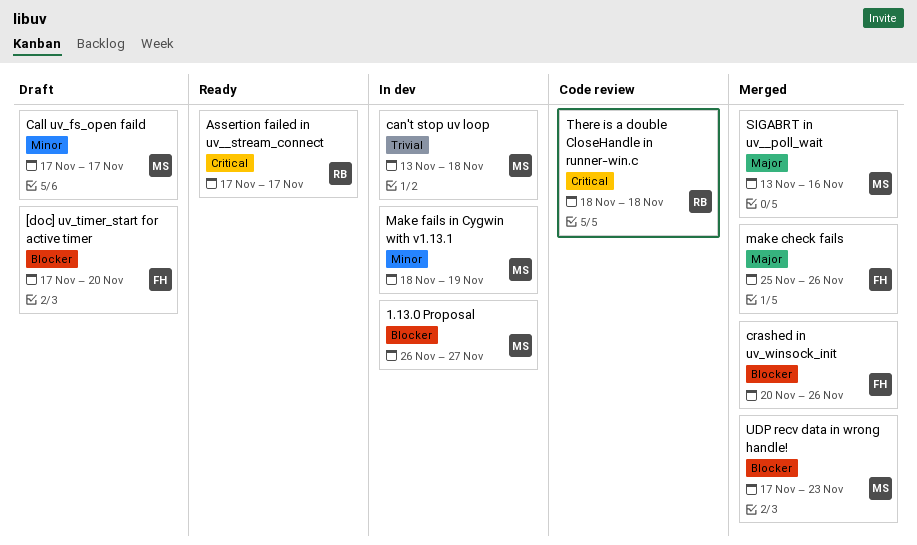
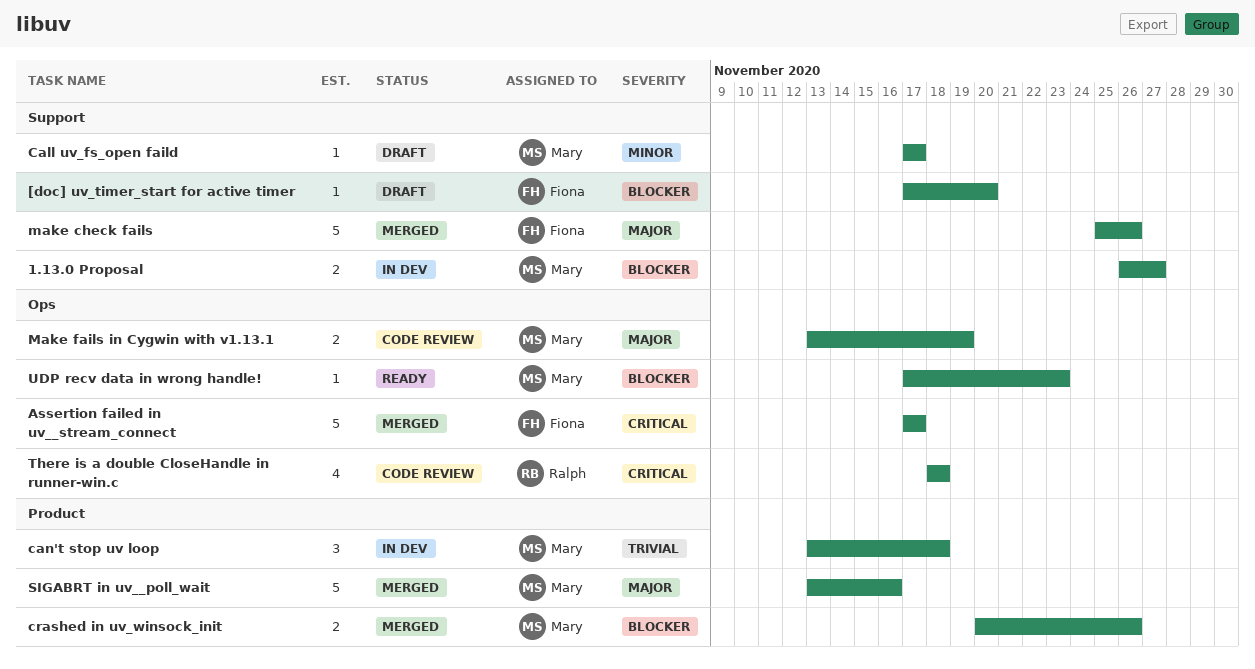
Assertion failed in uv__stream_connect, status: Ready -> Merged
Assertion failed in uv__stream_connect, owner: Ralph -> Fiona
crashed in uv_winsock_init, owner: Fiona -> Mary
Make fails in Cygwin with v1.13.1, status: In dev -> Code review
Make fails in Cygwin with v1.13.1, priority: Minor -> Major
Make fails in Cygwin with v1.13.1, start: Nov 18 -> Nov 13
UDP recv data in wrong handle!, status: Merged -> Ready

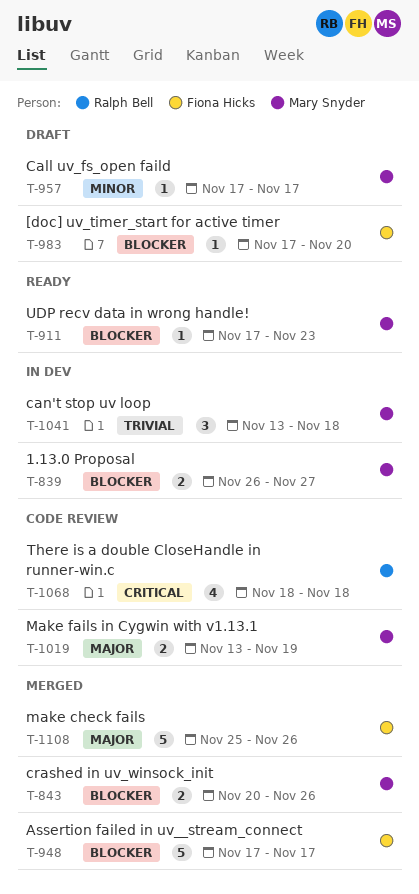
Assertion failed in uv__stream_connect, priority: Critical -> Blocker
SIGABRT in uv__poll_wait: present -> none

